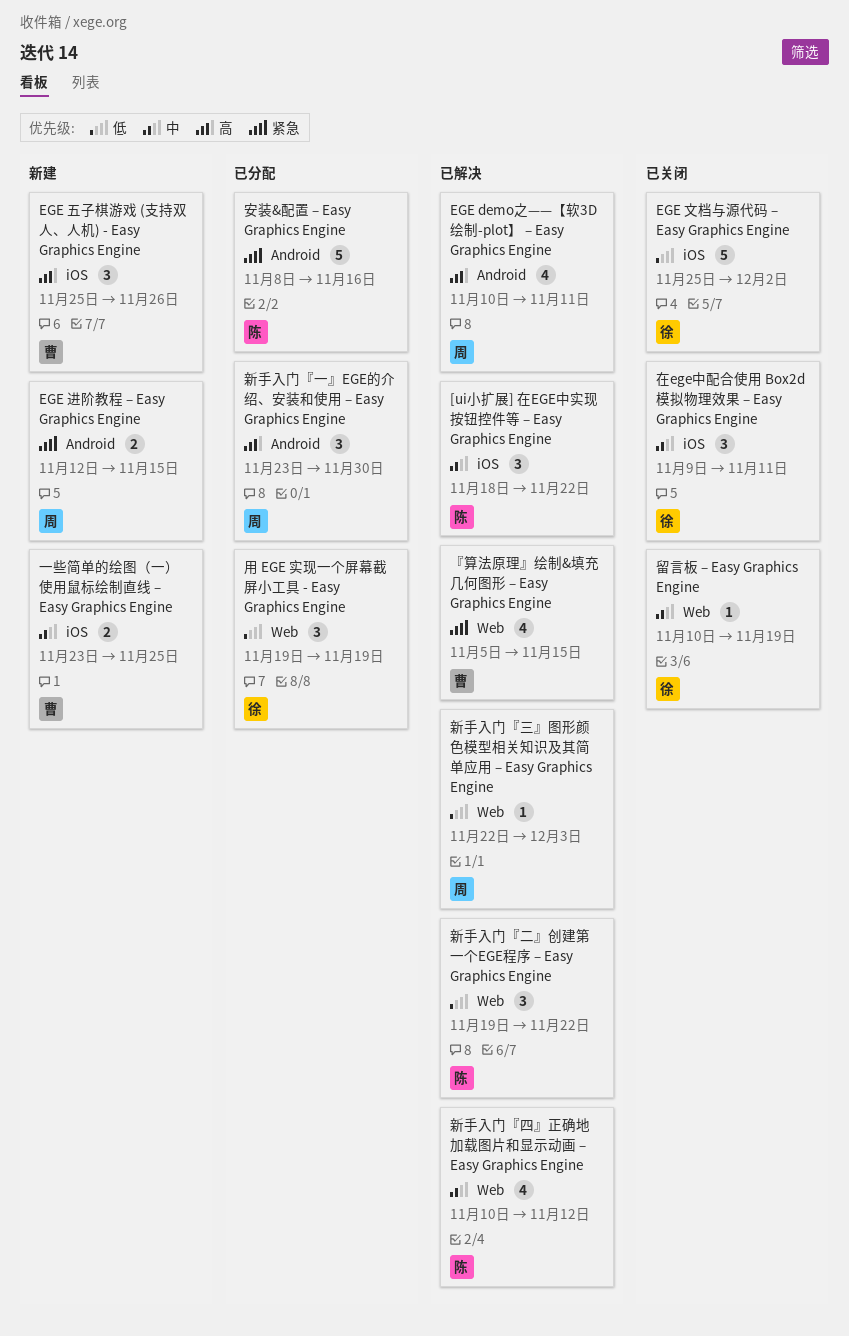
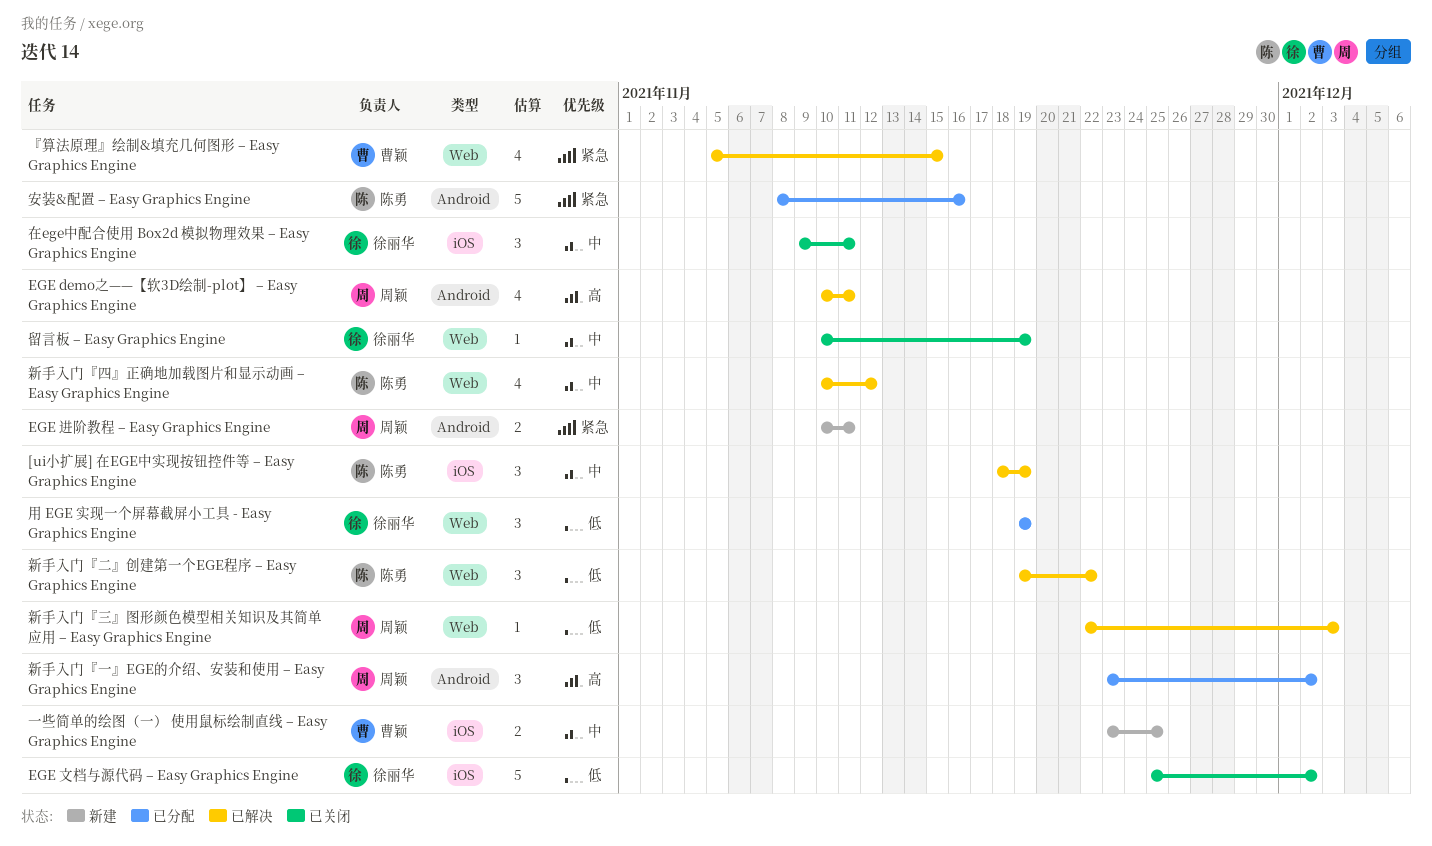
[ui小扩展] 在EGE中实现按钮控件等 – Easy Graphics Engine, due: Nov 22 -> Nov 19
EGE 五子棋游戏 (支持双人、人机) - Easy Graphics Engine: present -> none
EGE 进阶教程 – Easy Graphics Engine, start: Nov 12 -> Nov 10
EGE 进阶教程 – Easy Graphics Engine, due: Nov 15 -> Nov 11
新手入门『一』EGE的介绍、安装和使用 – Easy Graphics Engine, due: Nov 30 -> Dec 2

